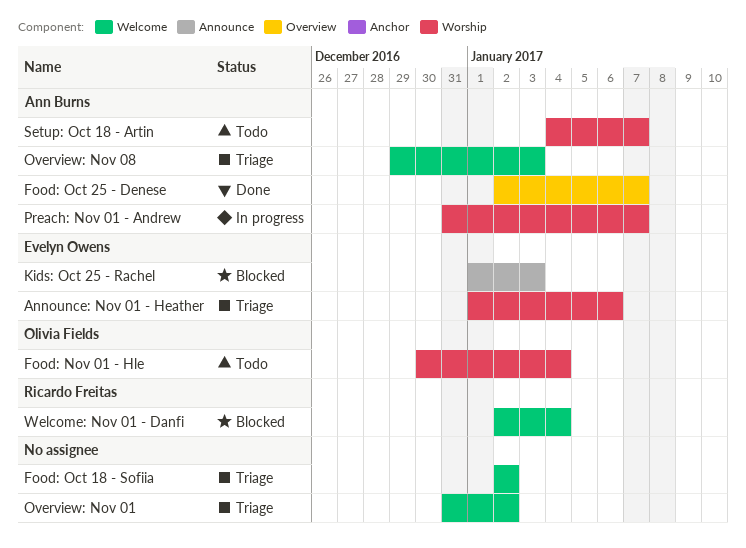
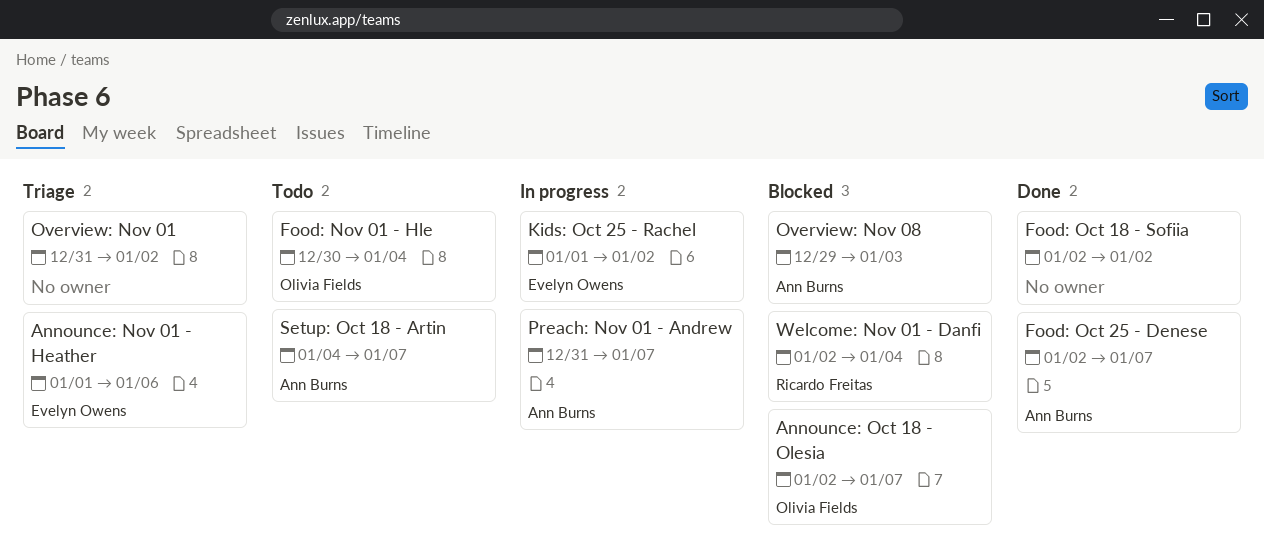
Announce: Oct 18 - Olesia: none -> present
Food: Oct 18 - Sofiia, status: Triage -> Done
Kids: Oct 25 - Rachel, status: Blocked -> In progress
Kids: Oct 25 - Rachel, due: Jan 3 -> Jan 2
Overview: Nov 08, status: Triage -> Blocked

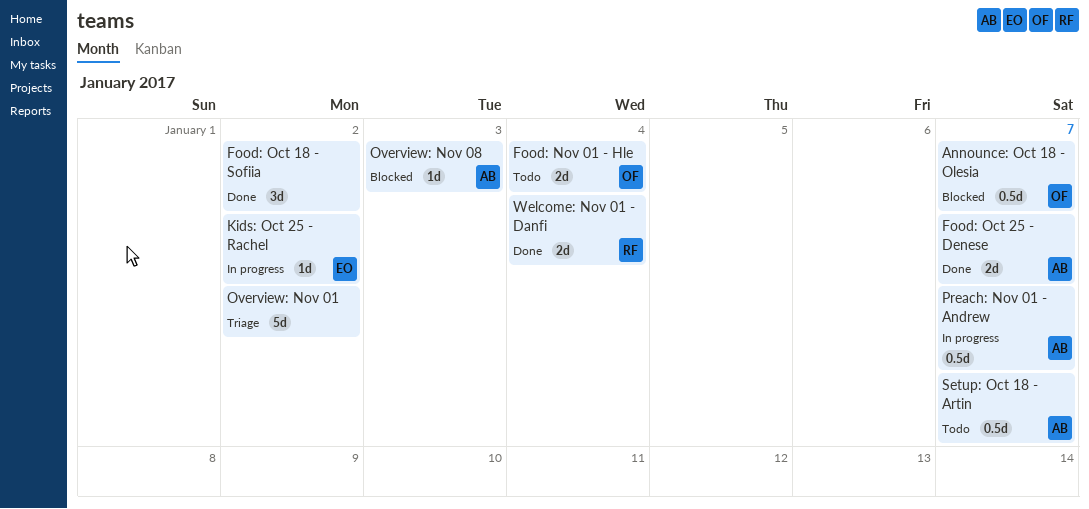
Announce: Nov 01 - Heather: present -> none
Welcome: Nov 01 - Danfi, status: Blocked -> Done

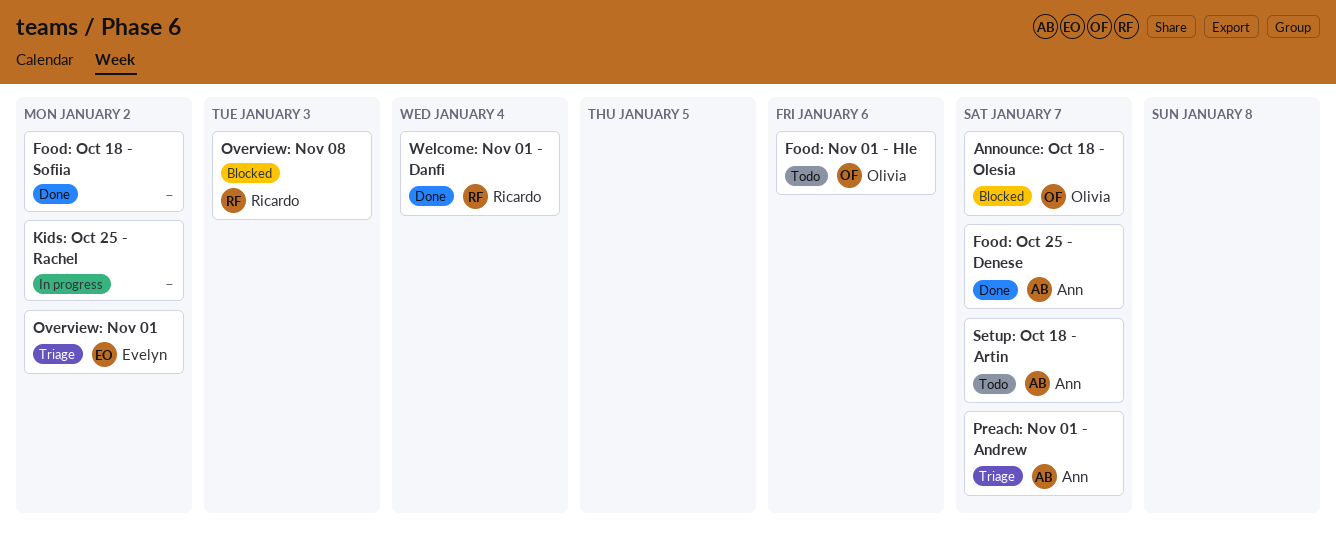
Food: Nov 01 - Hle, due: Jan 4 -> Jan 6
Kids: Oct 25 - Rachel, owner: Evelyn -> none
Overview: Nov 01, owner: none -> Evelyn
Overview: Nov 08, owner: Ann -> Ricardo
Preach: Nov 01 - Andrew, status: In progress -> Triage

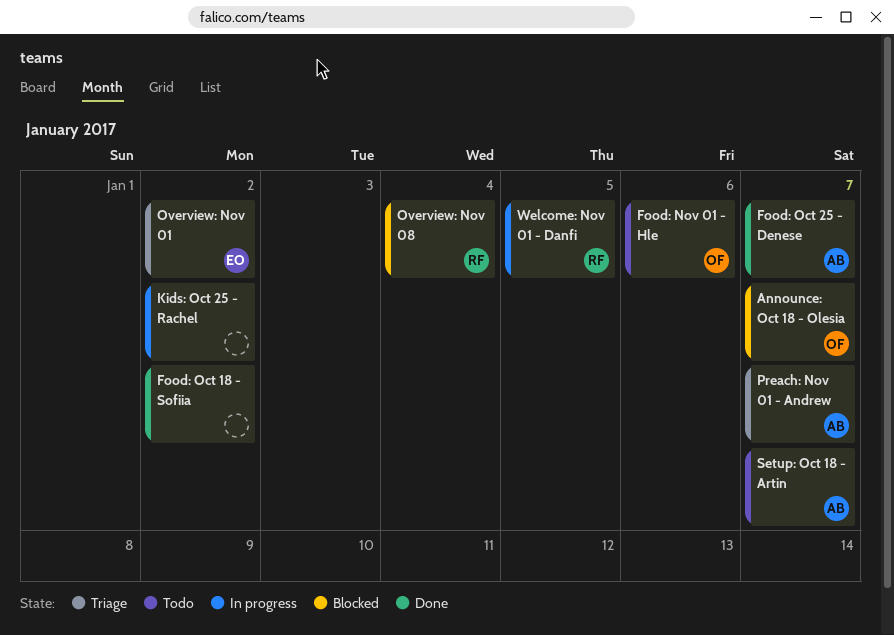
Overview: Nov 08, due: Jan 3 -> Jan 4
Welcome: Nov 01 - Danfi, status: Done -> In progress
Welcome: Nov 01 - Danfi, due: Jan 4 -> Jan 5

